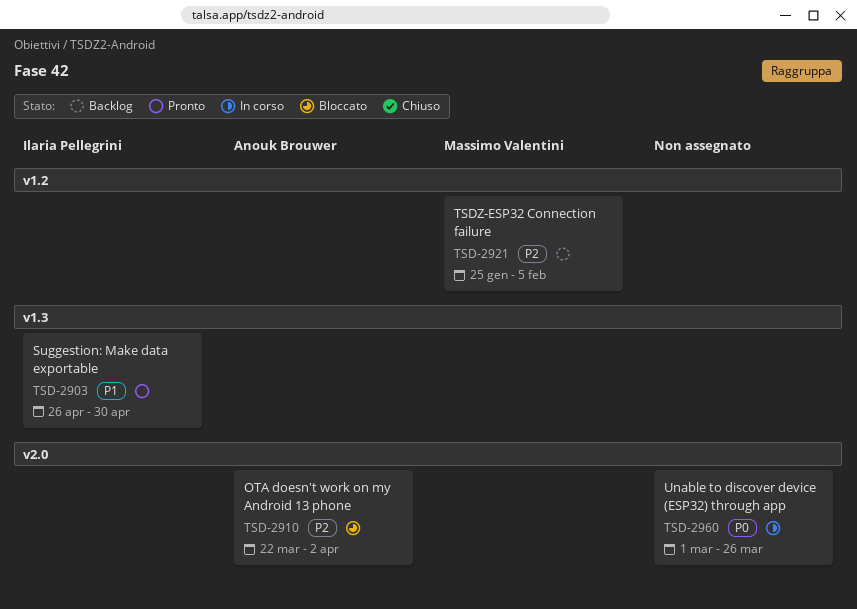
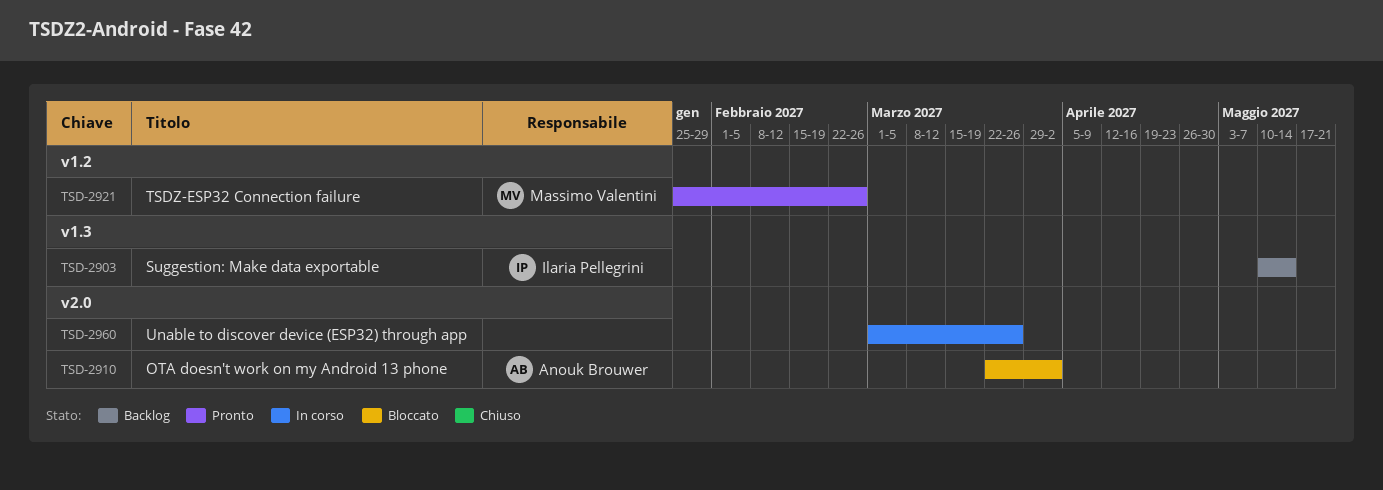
TSD-2903, status: Pronto -> Backlog
TSD-2903, start: Apr 26 -> May 10
TSD-2903, due: Apr 30 -> May 14
TSD-2921, status: Backlog -> Pronto
TSD-2921, due: Feb 5 -> Feb 26

